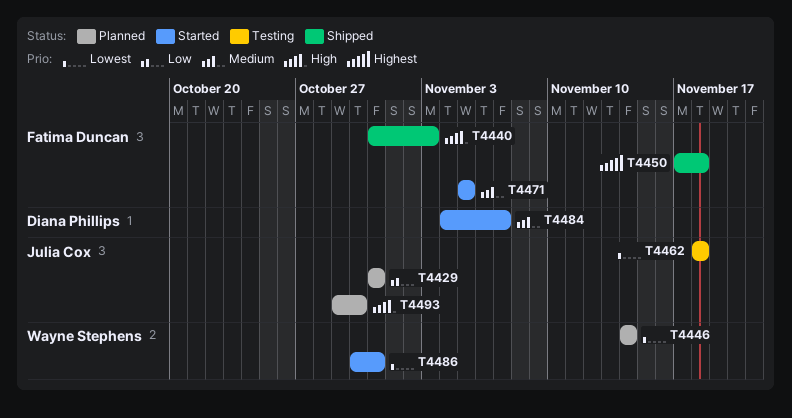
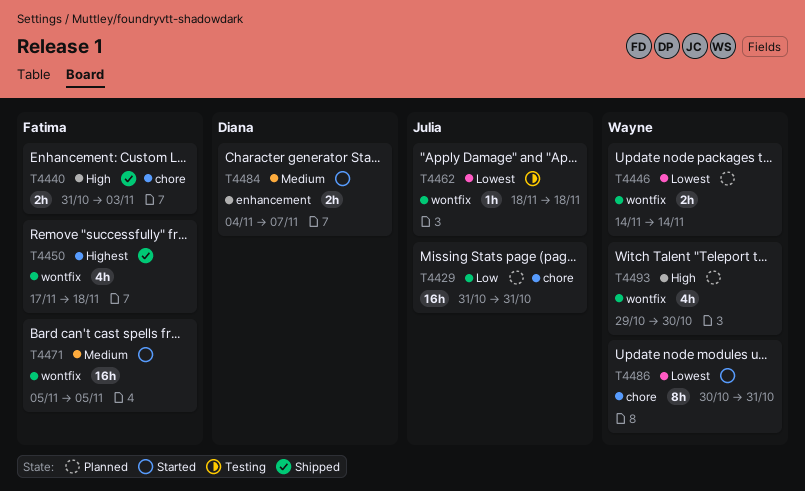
T4493, owner: Julia Cox -> Wayne Stephens

